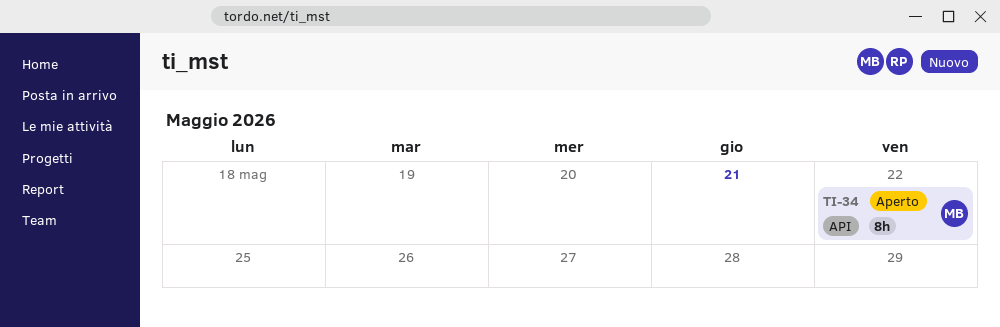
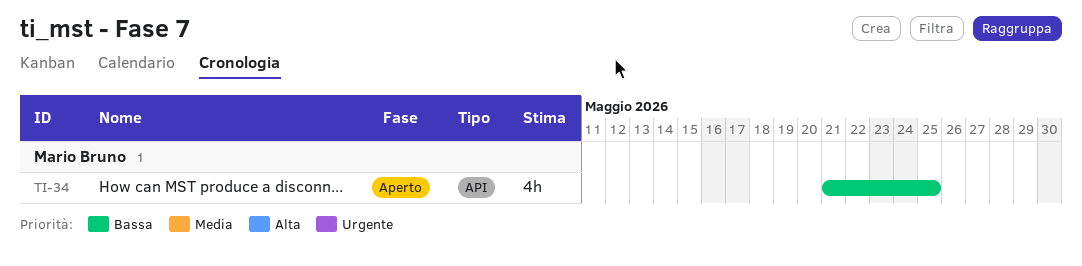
TI-34, estimate: 8h -> 4h
TI-34, due: May 22 -> May 25

